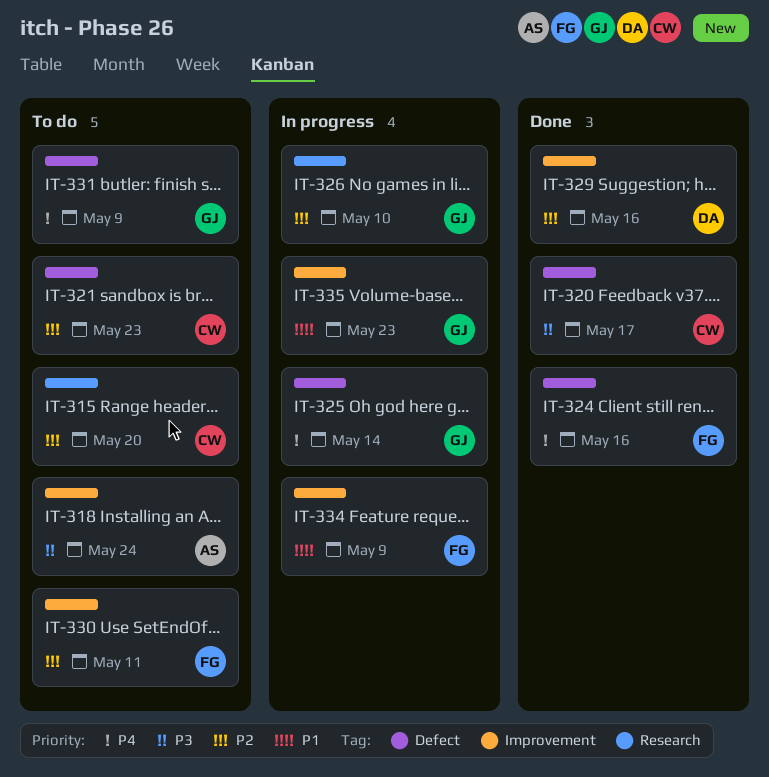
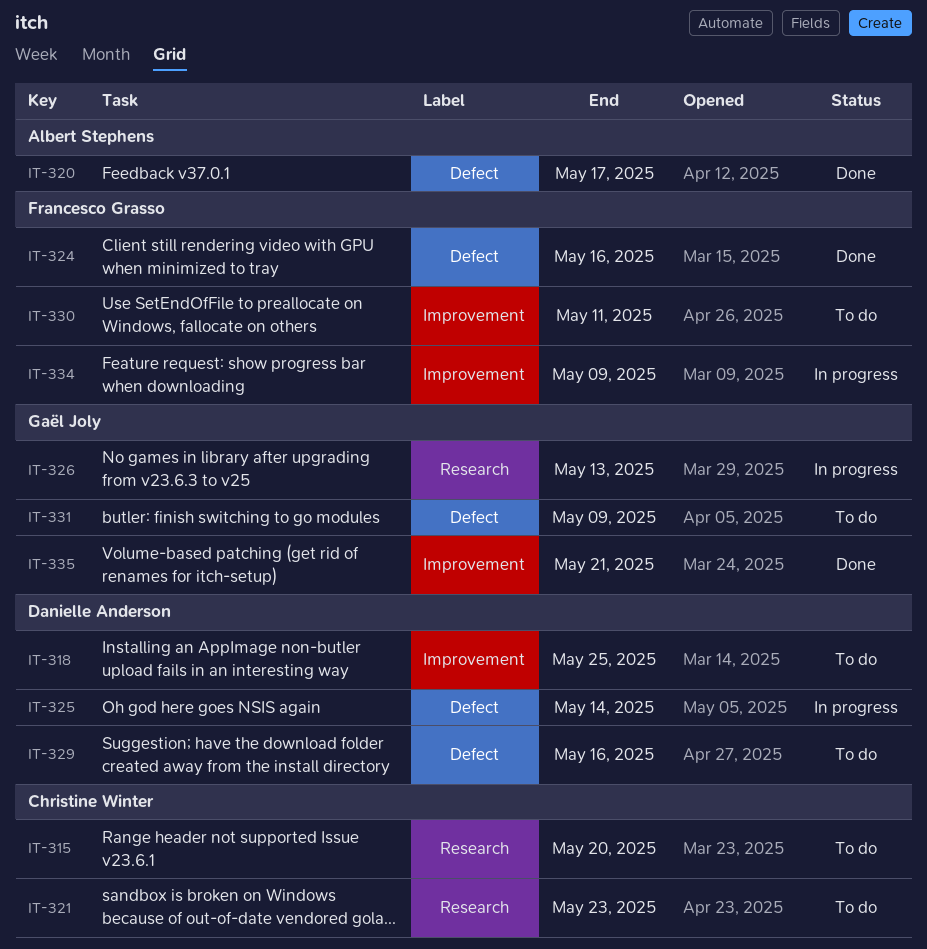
IT-318, owner: Albert Stephens -> Danielle Anderson
IT-318, due: May 24 -> May 25
IT-320, owner: Christine Winter -> Albert Stephens
IT-321, label: Defect -> Research
IT-325, owner: Gaël Joly -> Danielle Anderson
IT-326, due: May 10 -> May 13
IT-329, status: Done -> To do
IT-329, label: Improvement -> Defect
IT-335, status: In progress -> Done
IT-335, due: May 23 -> May 21

